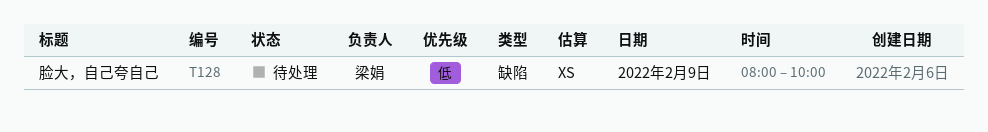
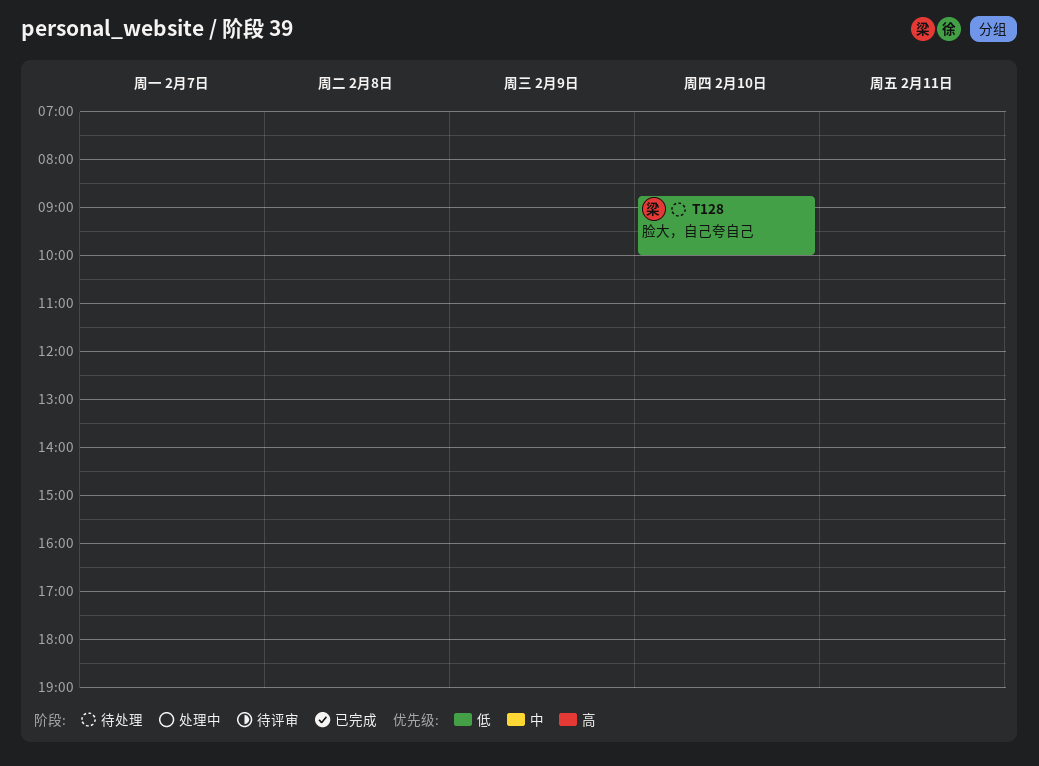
T128, day: Feb 9 -> Feb 10
T128, begins: 08:00 -> 08:45

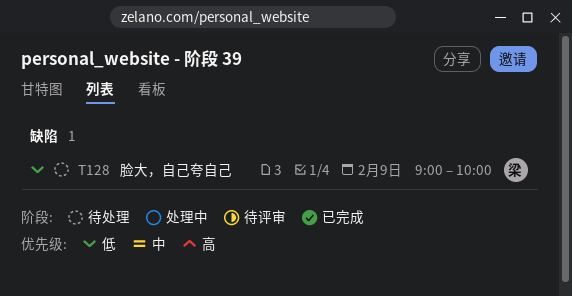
T128, day: Feb 10 -> Feb 9
T128, begins: 08:45 -> 09:00

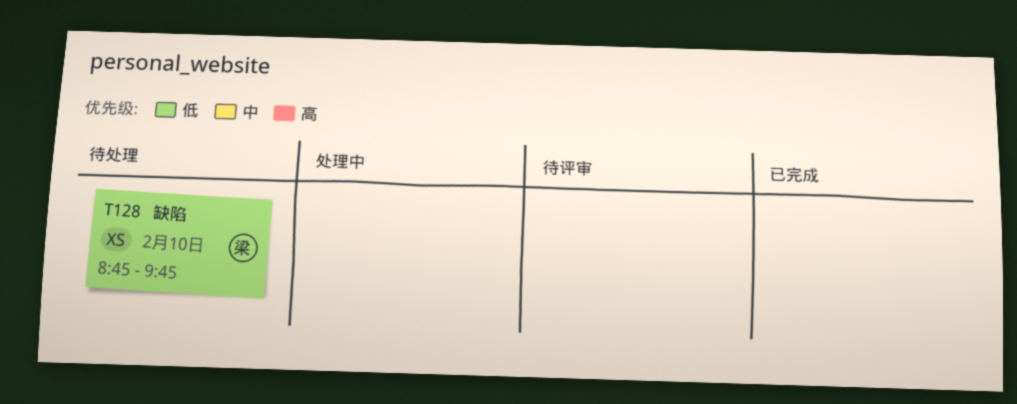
T128, day: Feb 9 -> Feb 10
T128, begins: 09:00 -> 08:45
T128, ends: 10:00 -> 09:45

